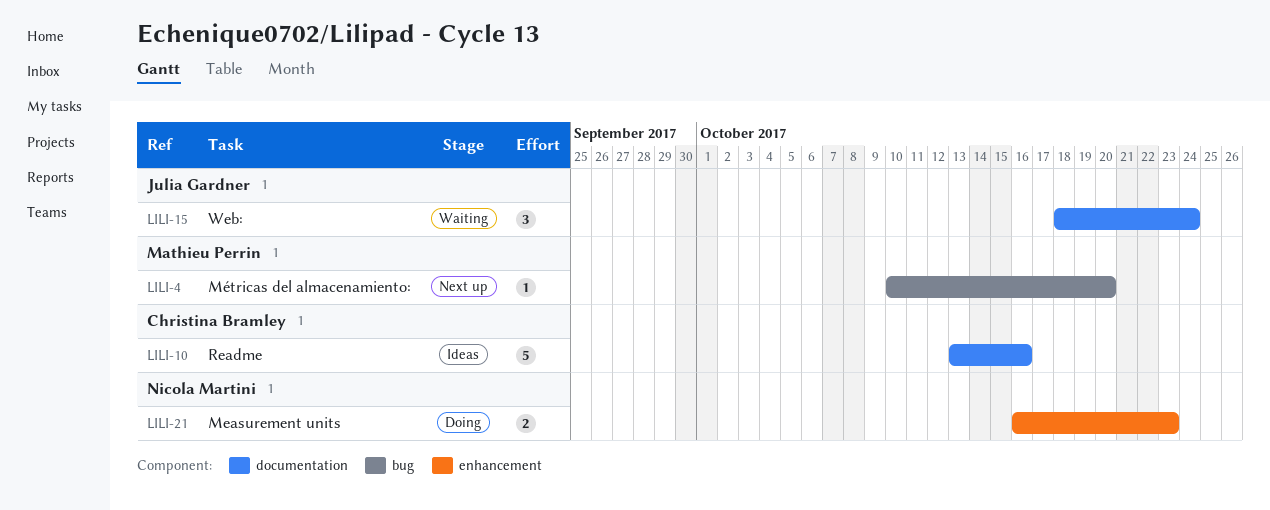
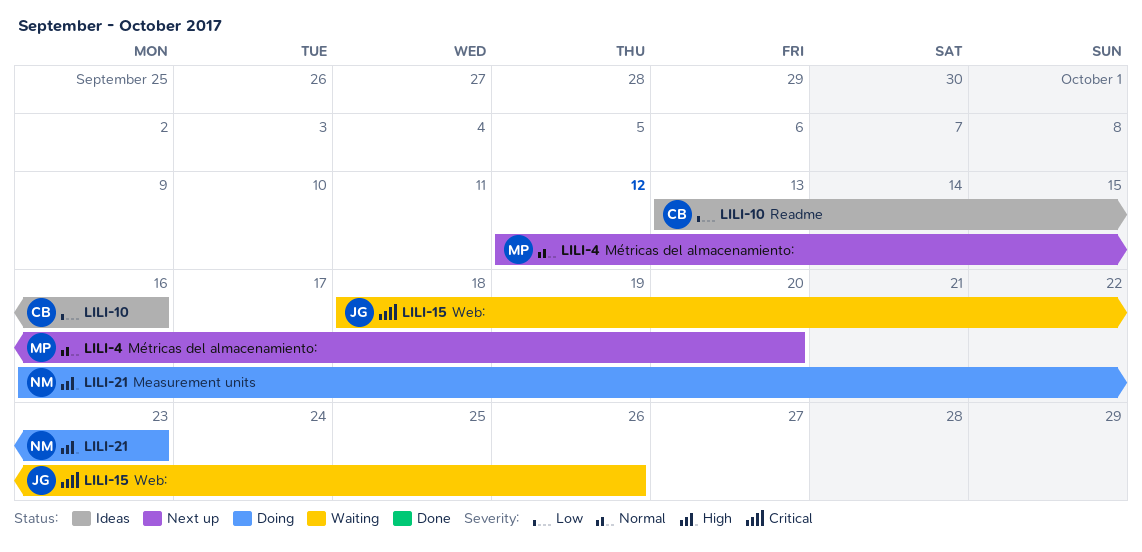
LILI-4, start: Oct 10 -> Oct 12
LILI-15, due: Oct 24 -> Oct 26

